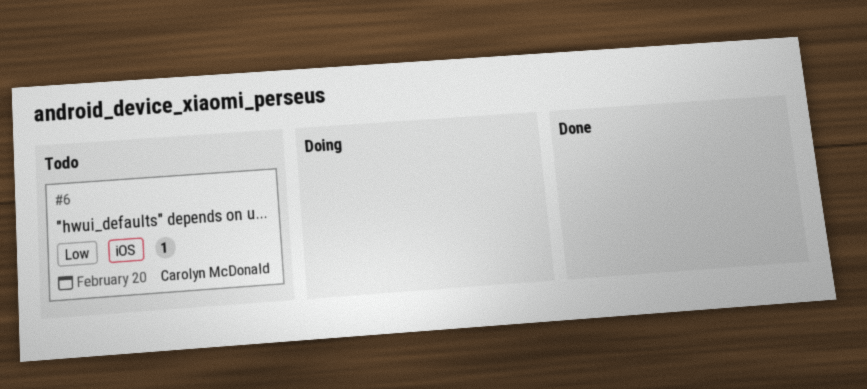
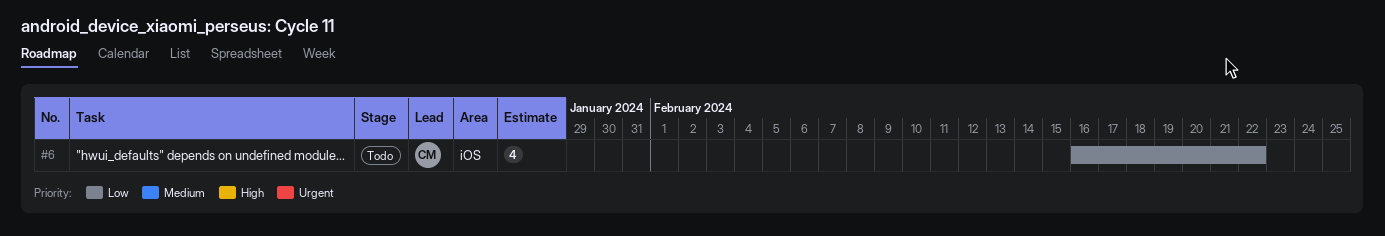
#6, estimate: 1 -> 4
#6, due: Feb 20 -> Feb 22

